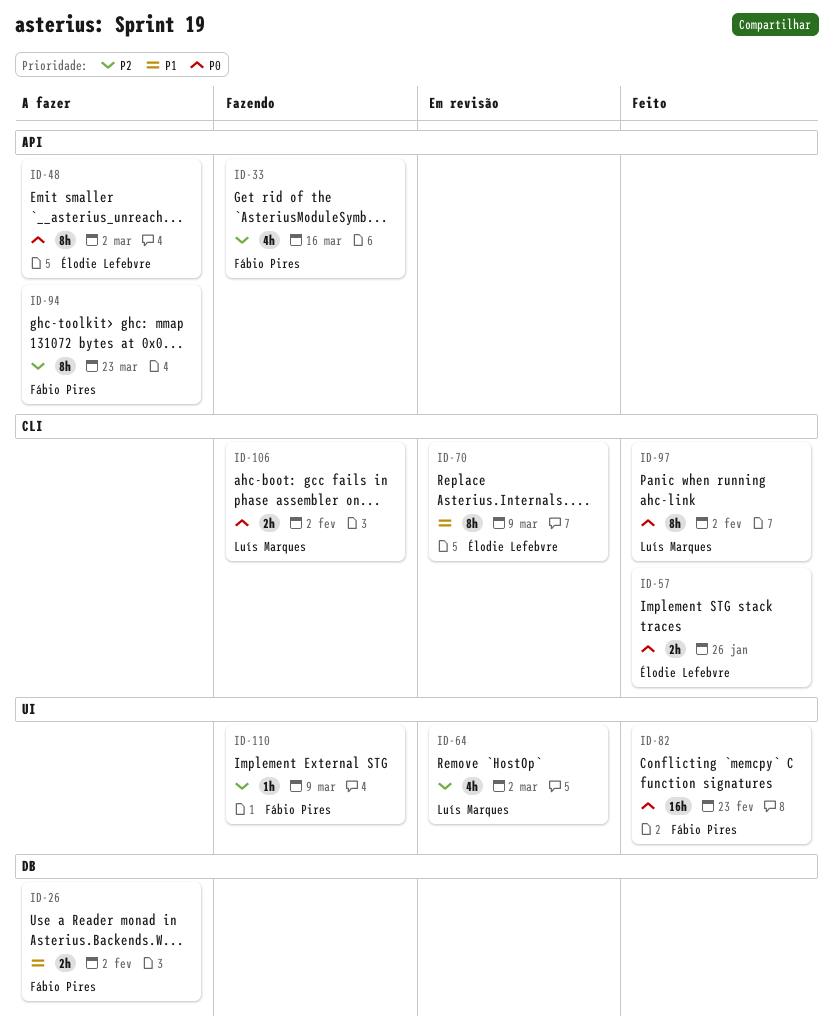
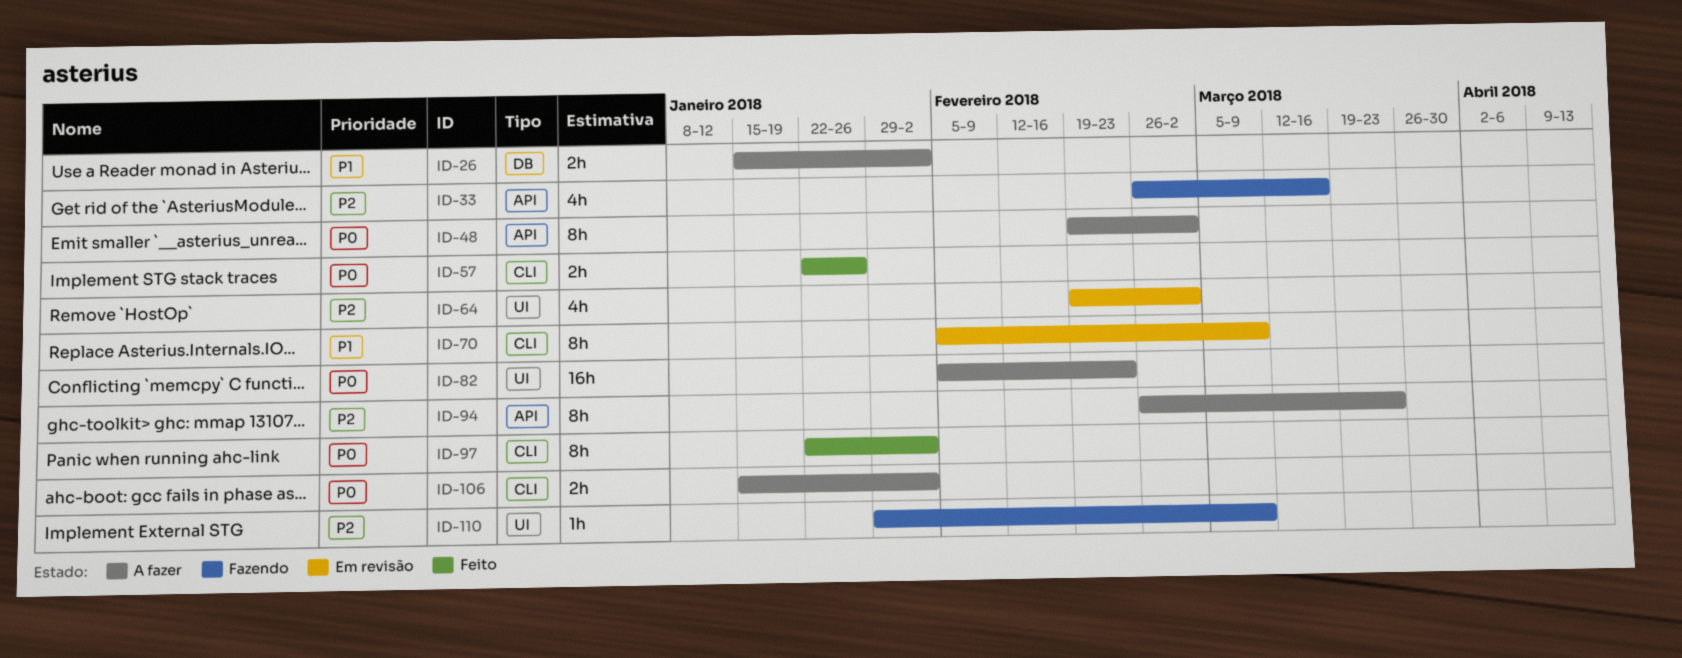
ID-82, status: Feito -> A fazer
ID-106, status: Fazendo -> A fazer

